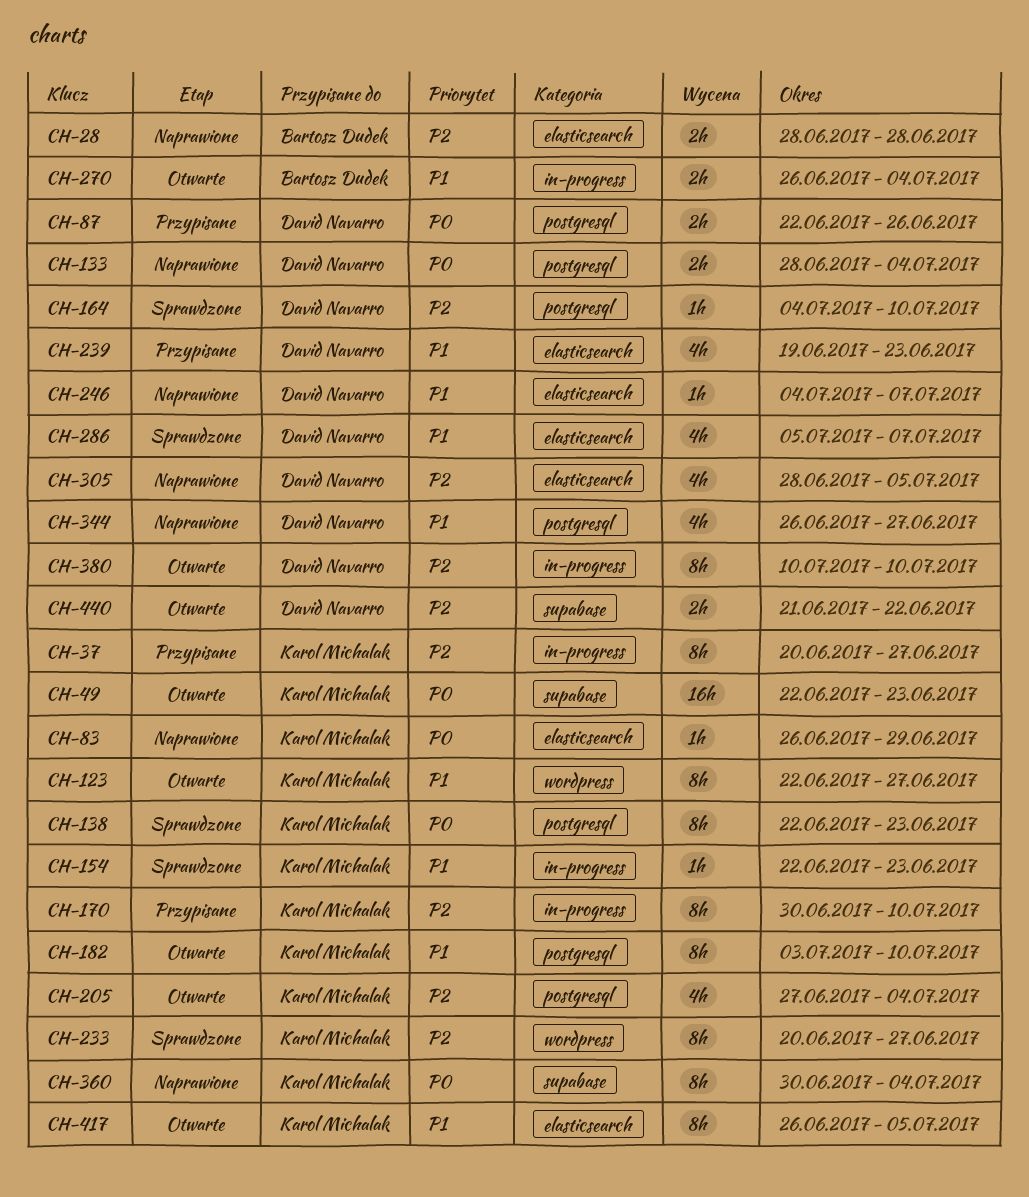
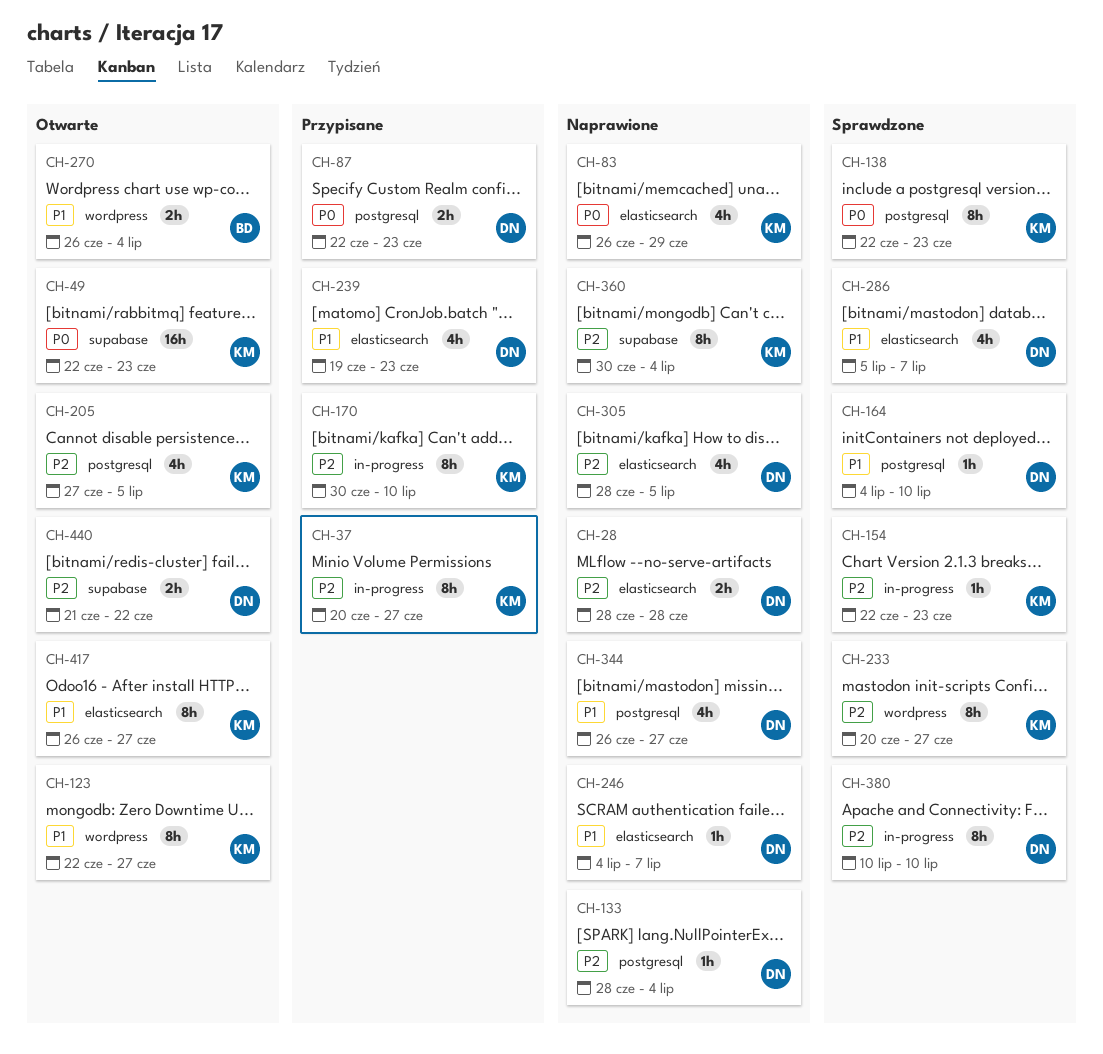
CH-28, owner: Bartosz Dudek -> David Navarro
CH-83, estimate: 1h -> 4h
CH-87, due: Jun 26 -> Jun 23
CH-133, priority: P0 -> P2
CH-133, estimate: 2h -> 1h
CH-154, priority: P1 -> P2
CH-164, priority: P2 -> P1
CH-182: present -> none
CH-205, due: Jul 4 -> Jul 5
CH-270, label: in-progress -> wordpress
CH-360, priority: P0 -> P2
CH-380, status: Otwarte -> Sprawdzone
CH-417, due: Jul 5 -> Jun 27

